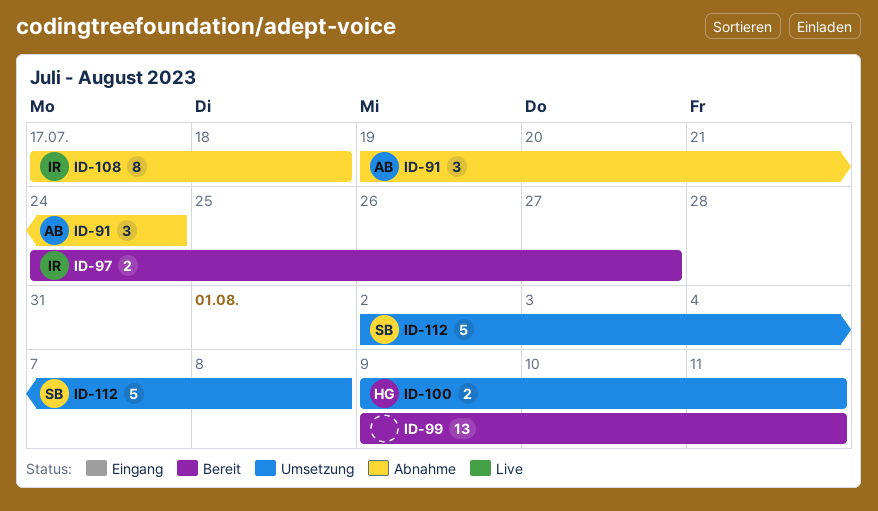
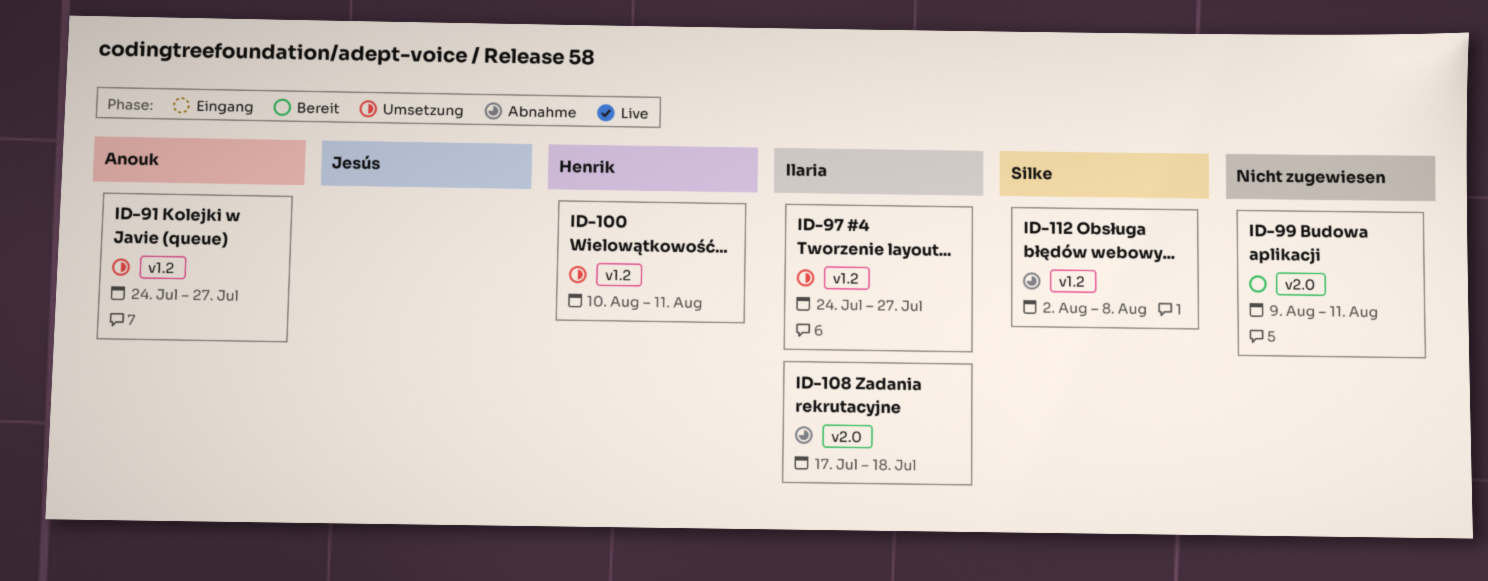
ID-91, status: Abnahme -> Umsetzung
ID-91, start: Jul 19 -> Jul 24
ID-91, due: Jul 24 -> Jul 27
ID-97, status: Bereit -> Umsetzung
ID-100, start: Aug 9 -> Aug 10
ID-112, status: Umsetzung -> Abnahme

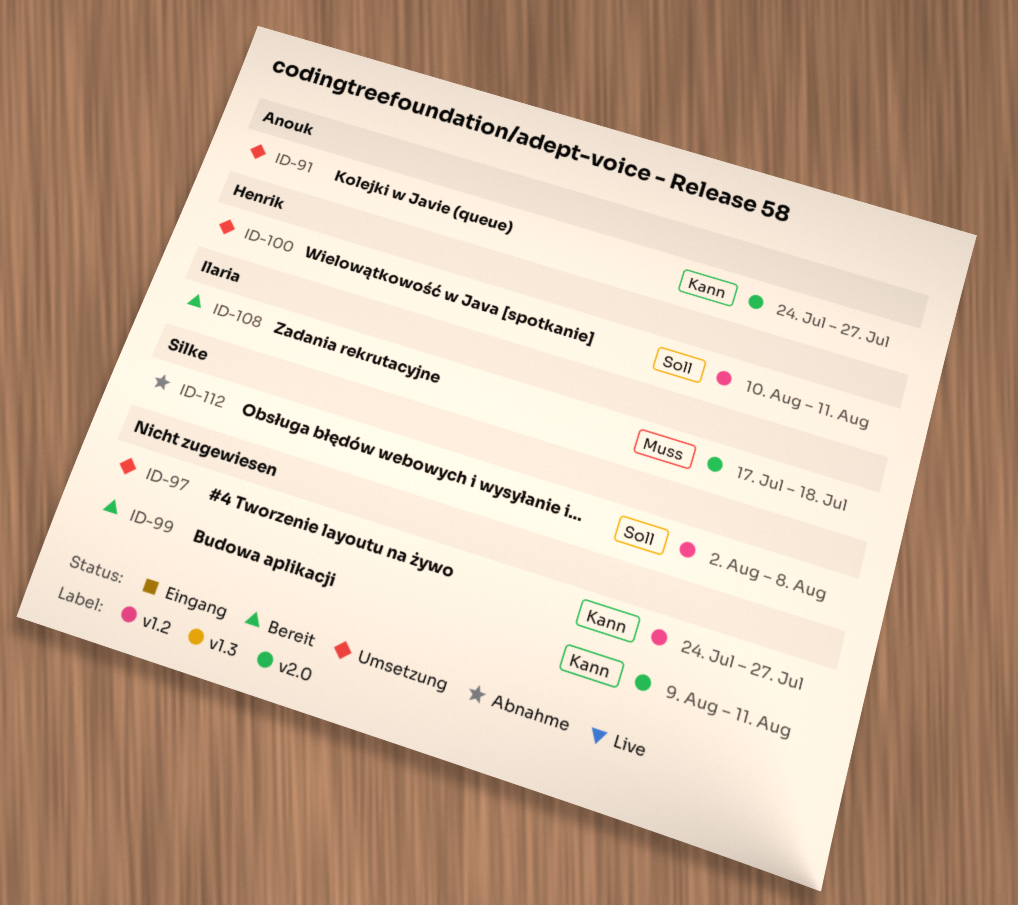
ID-91, label: v1.2 -> v2.0
ID-97, owner: Ilaria -> none
ID-108, status: Abnahme -> Bereit

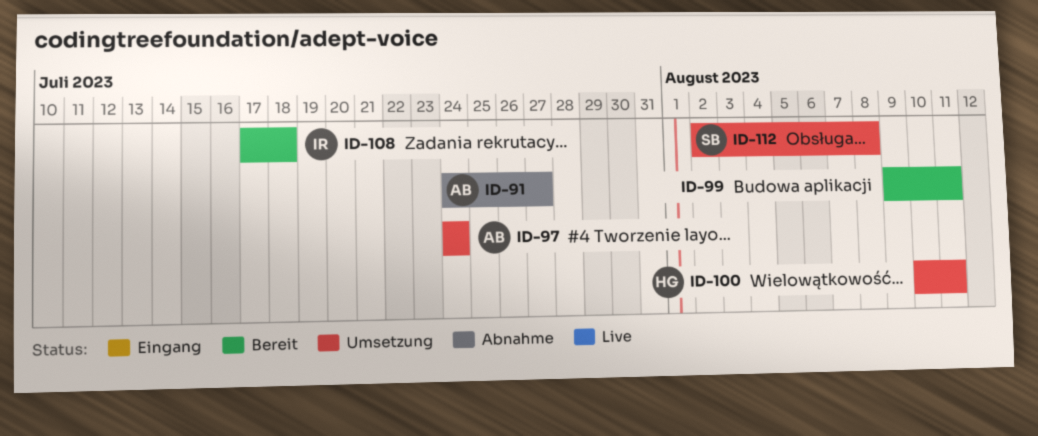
ID-91, status: Umsetzung -> Abnahme
ID-97, owner: none -> Anouk
ID-97, due: Jul 27 -> Jul 24
ID-112, status: Abnahme -> Umsetzung

